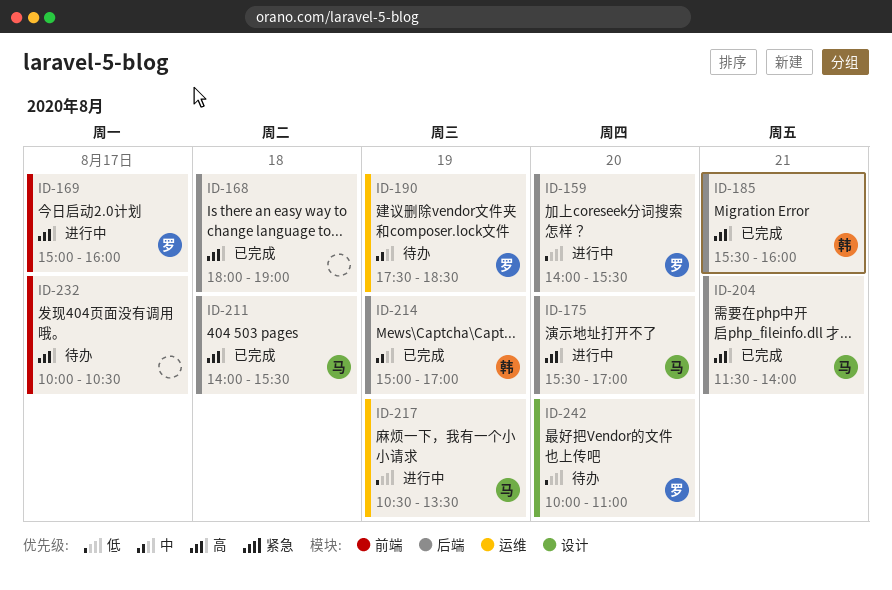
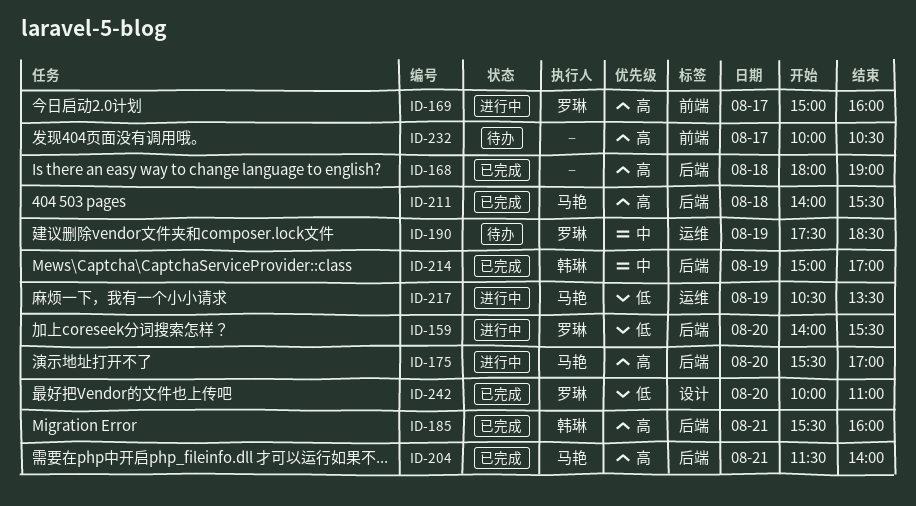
ID-242, status: 待办 -> 已完成

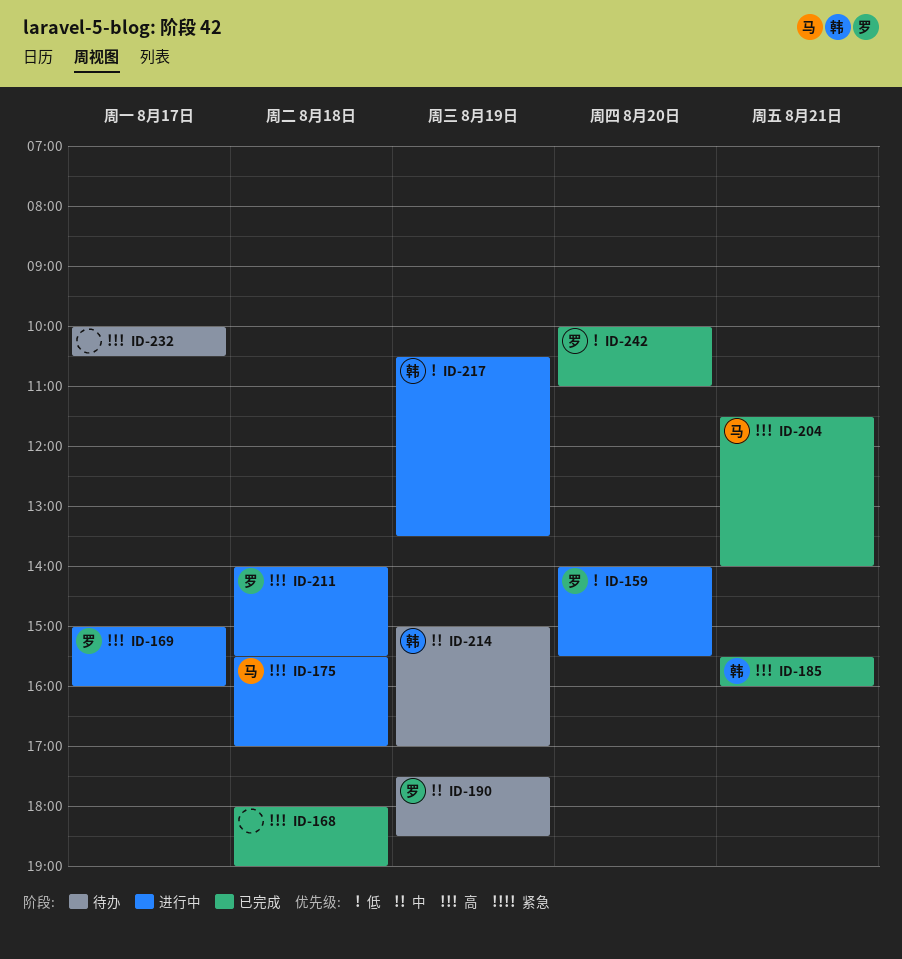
ID-175, day: Aug 20 -> Aug 18
ID-211, status: 已完成 -> 进行中
ID-211, owner: 马艳 -> 罗琳
ID-214, status: 已完成 -> 待办
ID-217, owner: 马艳 -> 韩琳

